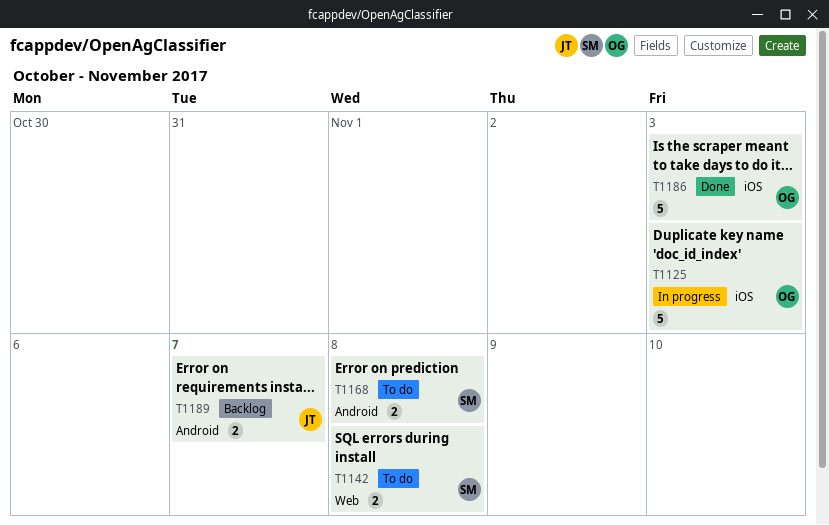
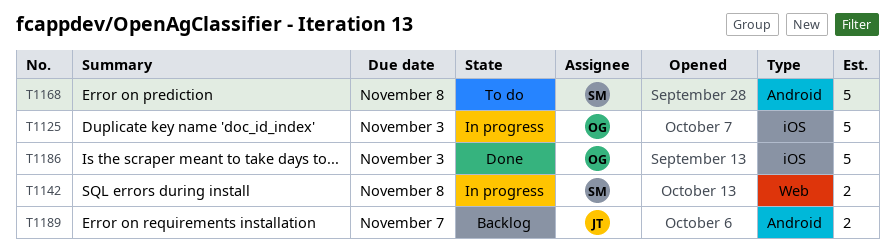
T1142, status: To do -> In progress
T1168, estimate: 2 -> 5

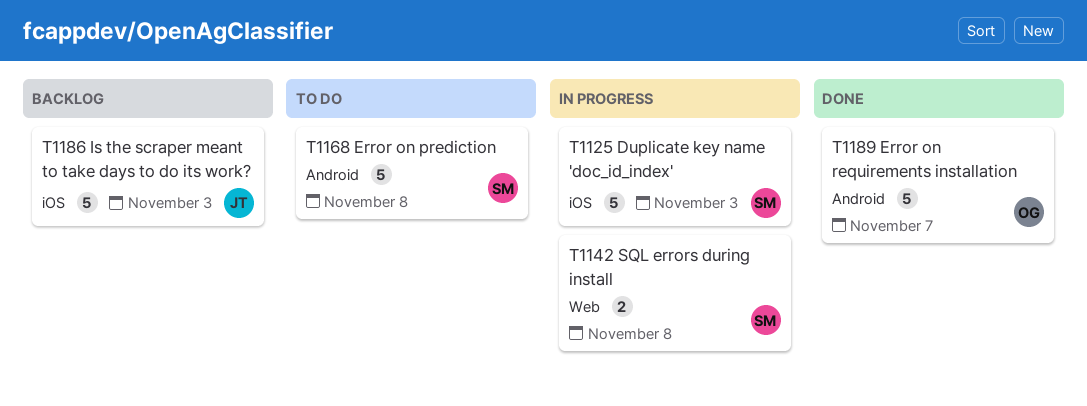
T1125, owner: OG -> SM
T1186, status: Done -> Backlog
T1186, owner: OG -> JT
T1189, status: Backlog -> Done
T1189, owner: JT -> OG
T1189, estimate: 2 -> 5

